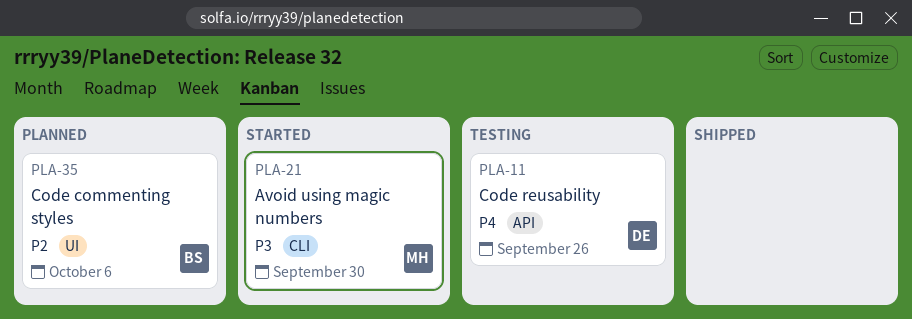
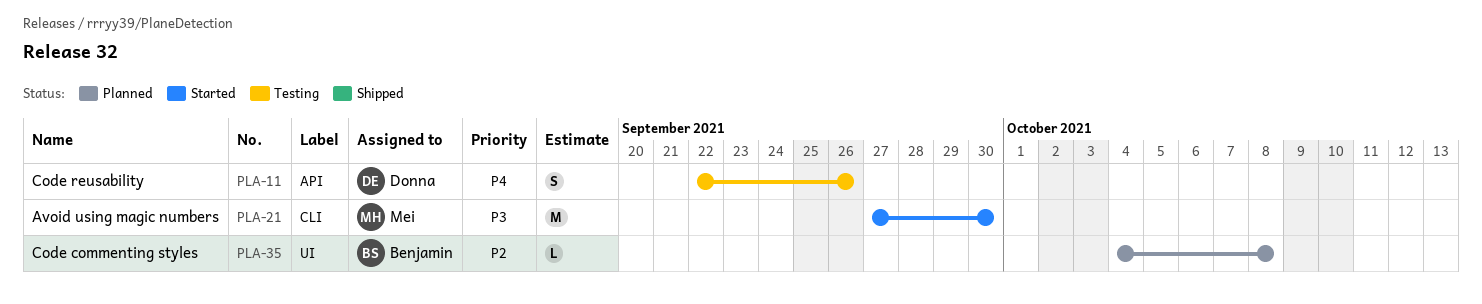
PLA-35, due: Oct 6 -> Oct 8

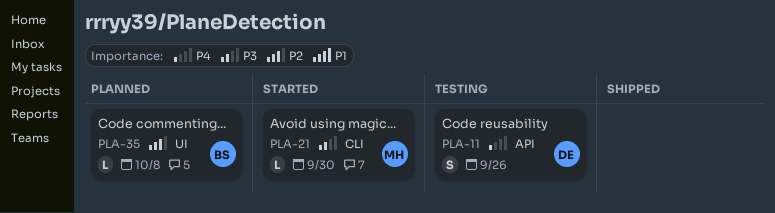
PLA-21, estimate: M -> L

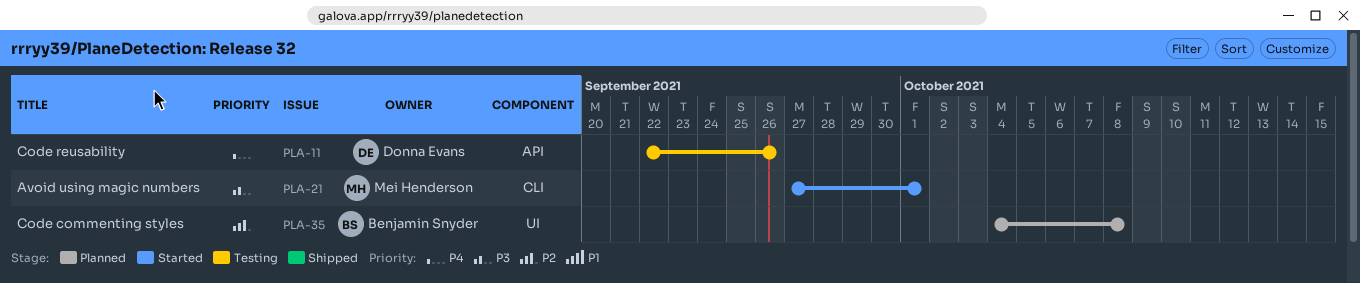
PLA-21, due: Sep 30 -> Oct 1

